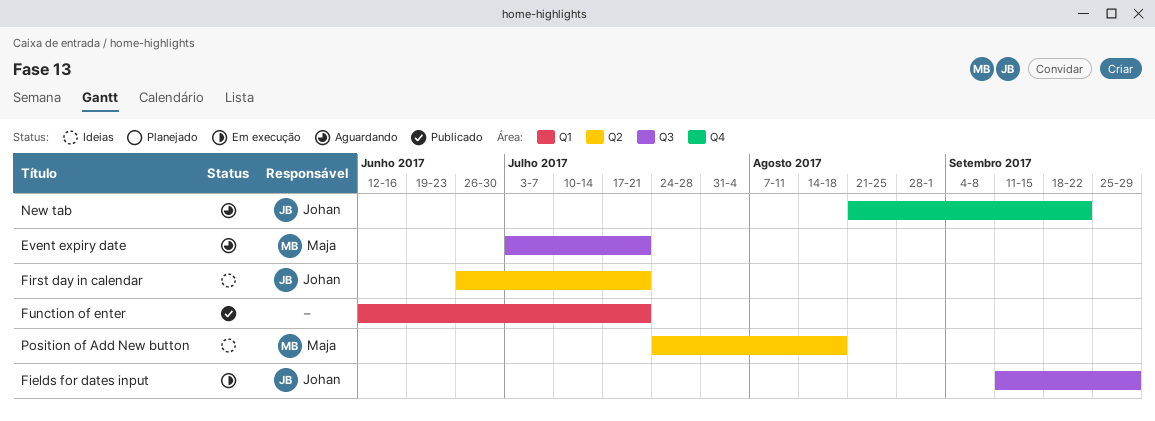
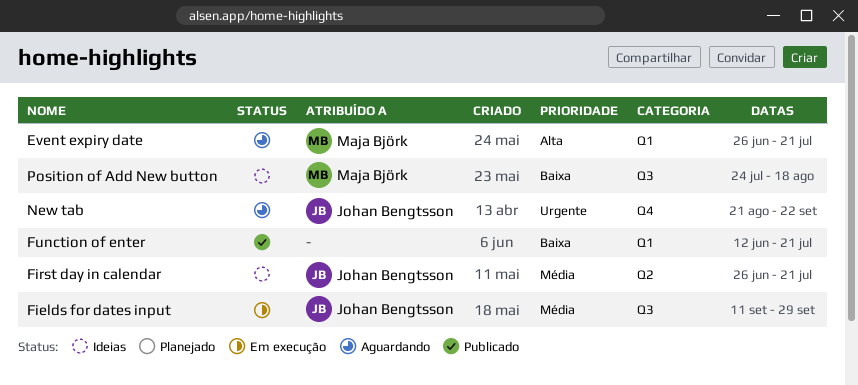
Event expiry date, label: Q3 -> Q1
Event expiry date, start: Jul 3 -> Jun 26
Position of Add New button, label: Q2 -> Q3

